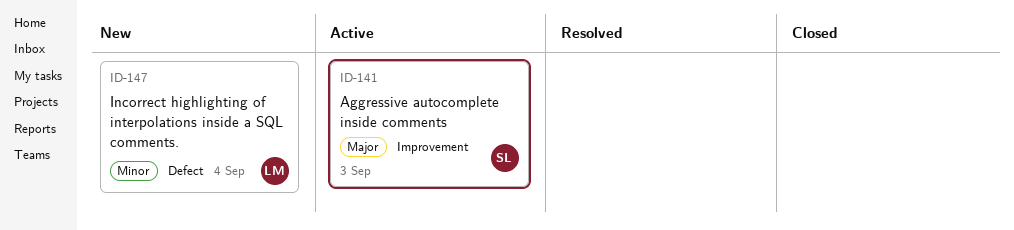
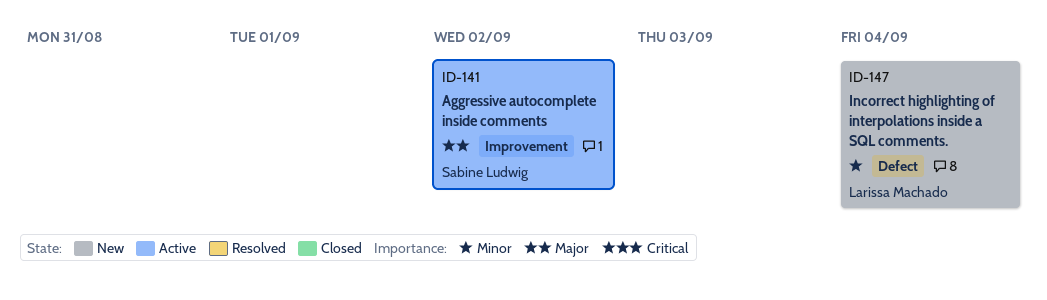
ID-141, due: Sep 3 -> Sep 2

